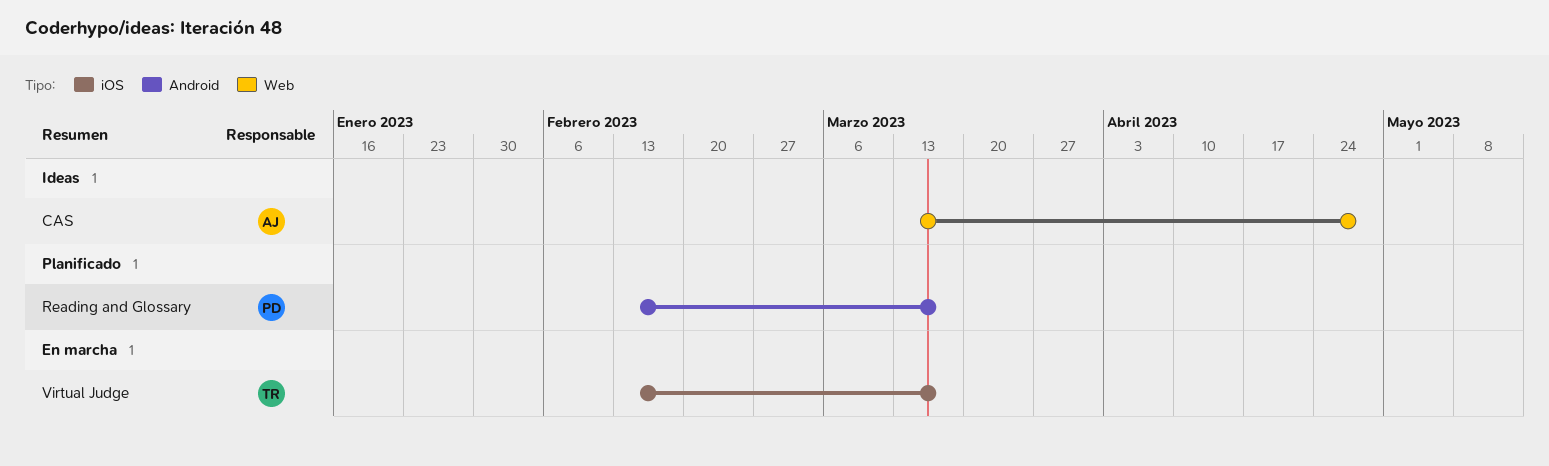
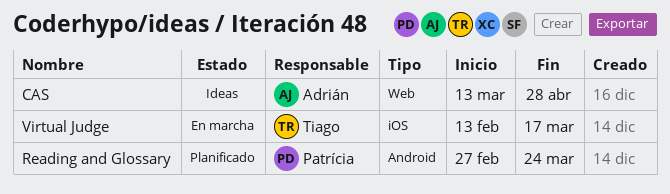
Reading and Glossary, start: Feb 13 -> Feb 27
Reading and Glossary, due: Mar 17 -> Mar 24

